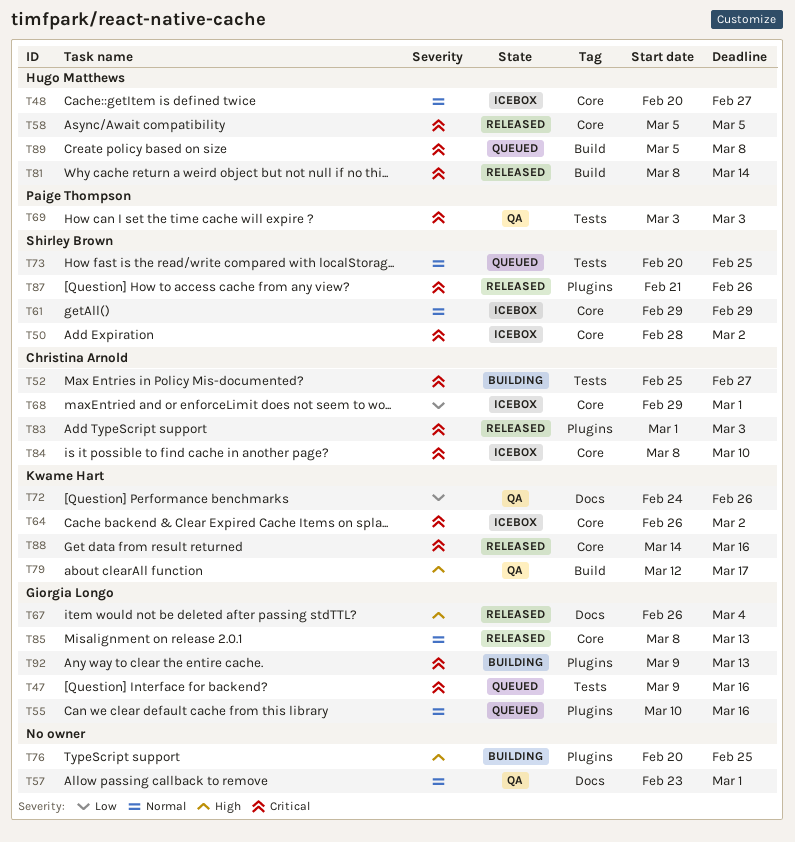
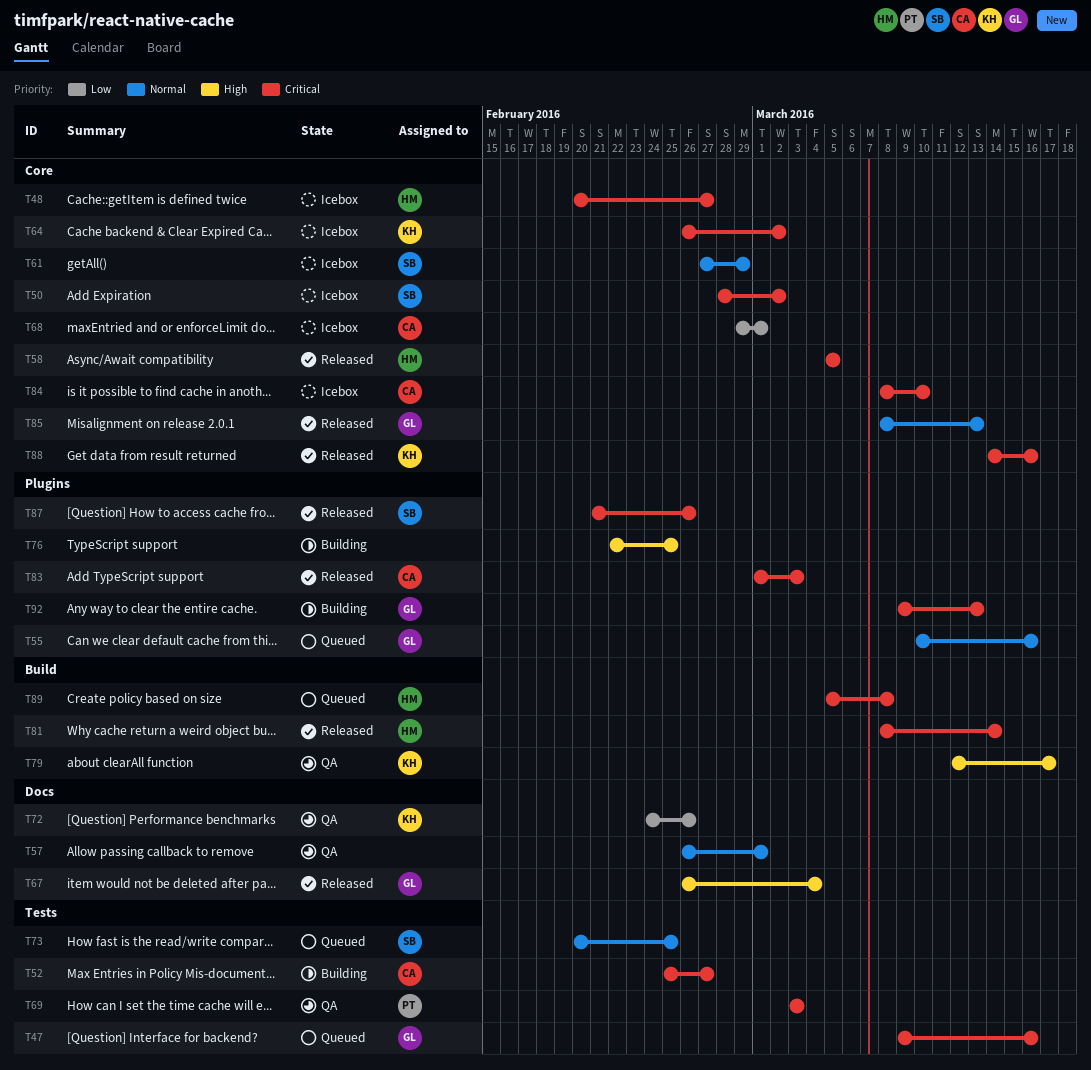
T48, priority: Normal -> Critical
T57, start: Feb 23 -> Feb 26
T61, start: Feb 29 -> Feb 27
T76, start: Feb 20 -> Feb 22

